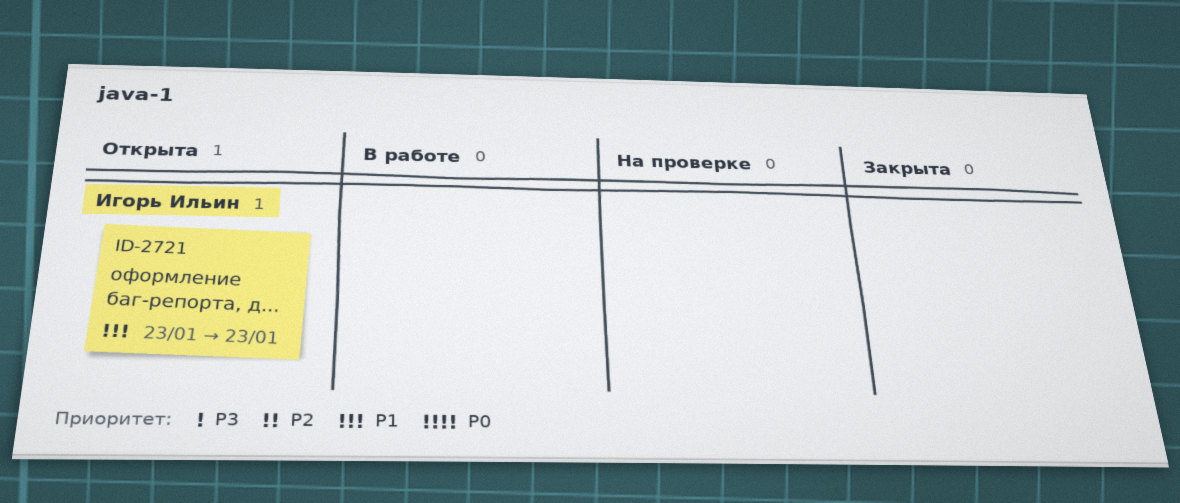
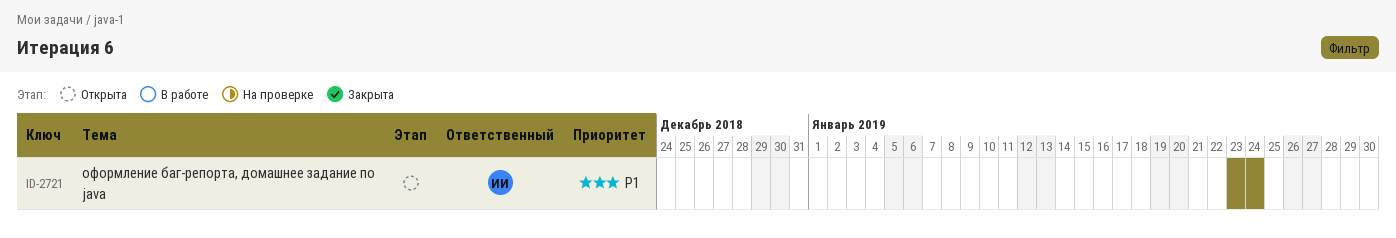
ID-2721, due: Jan 23 -> Jan 24

